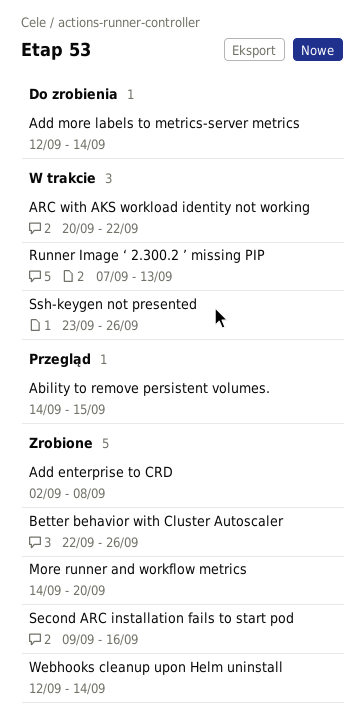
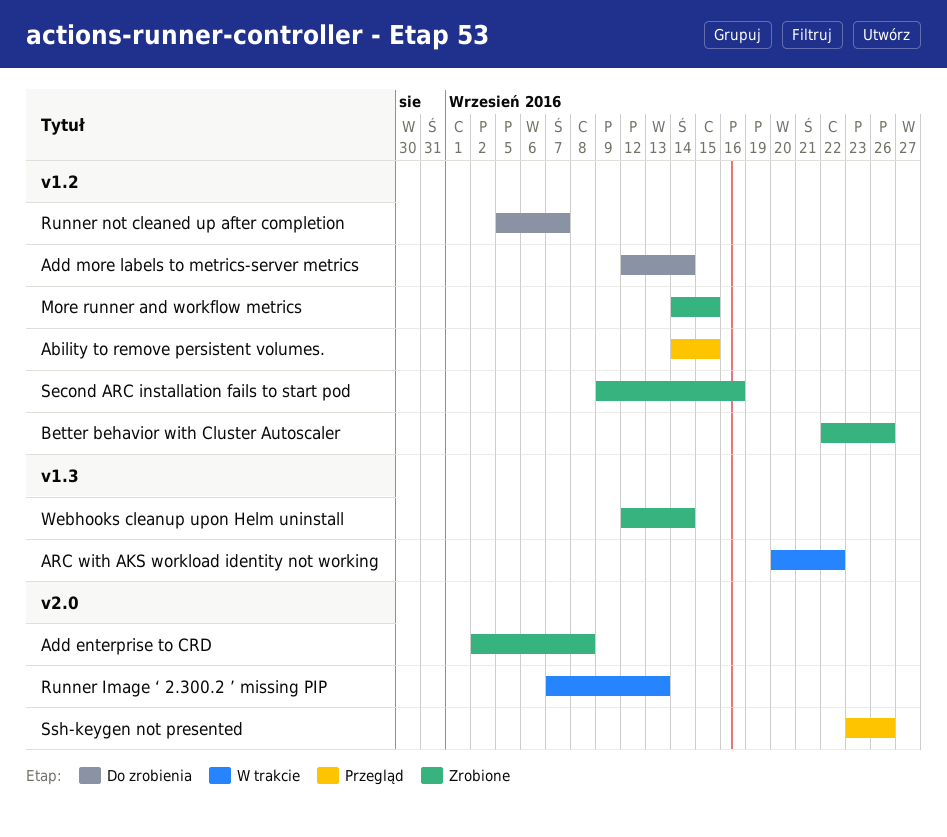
More runner and workflow metrics, due: Sep 20 -> Sep 15
Runner not cleaned up after completion: none -> present
Ssh-keygen not presented, status: W trakcie -> Przegląd

